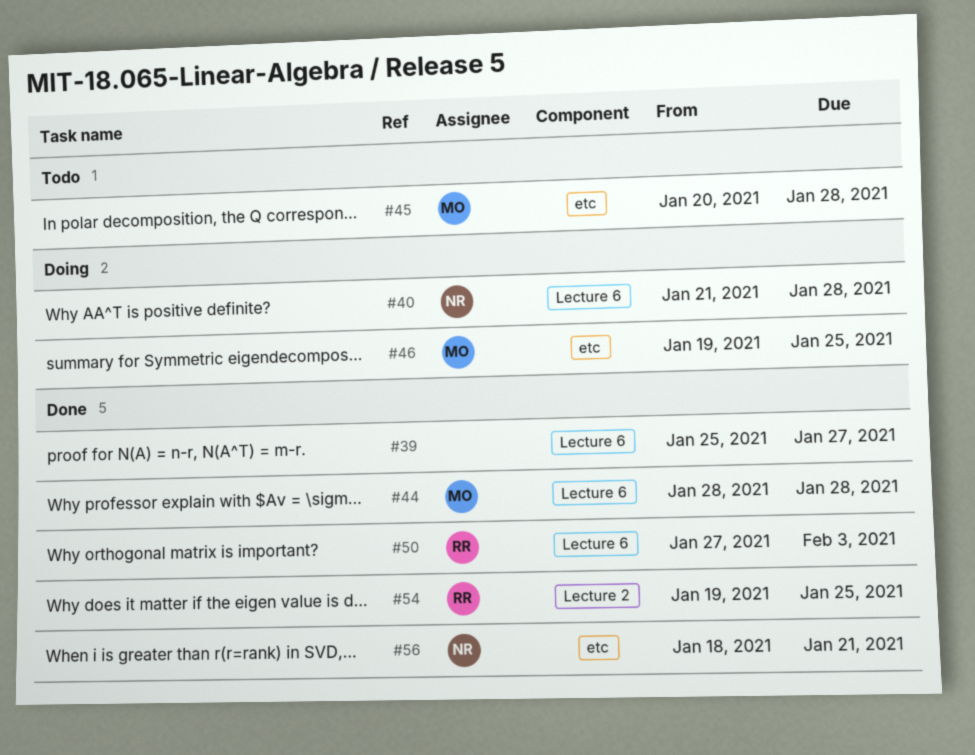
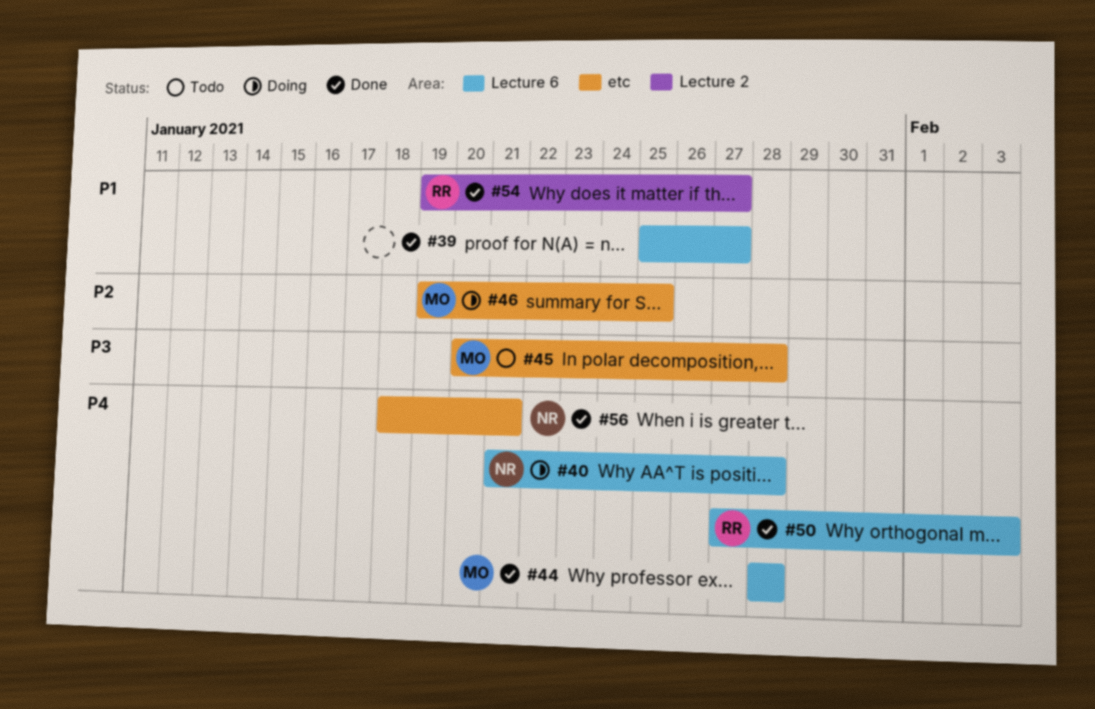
#54, due: Jan 25 -> Jan 27

